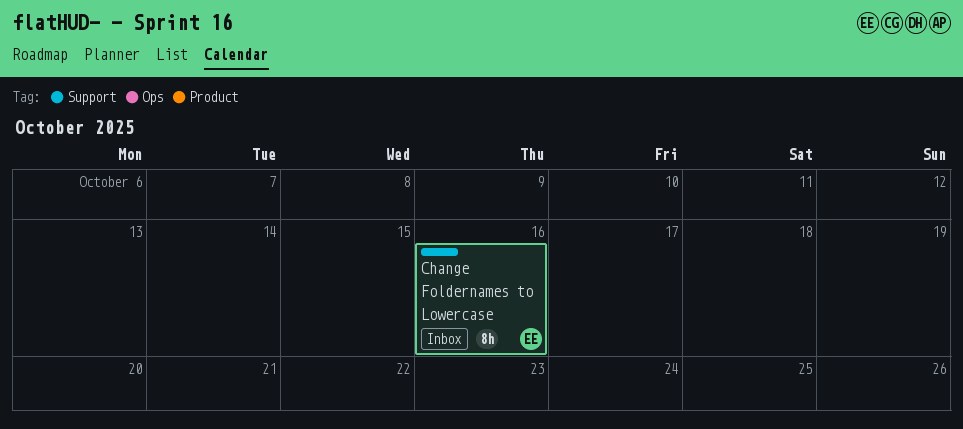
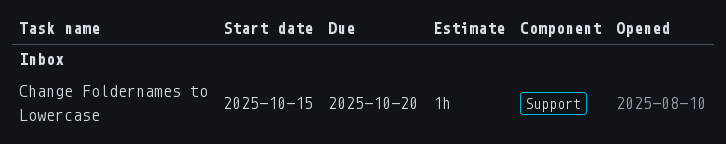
Change Foldernames to Lowercase, estimate: 8h -> 1h
Change Foldernames to Lowercase, due: Oct 16 -> Oct 20

